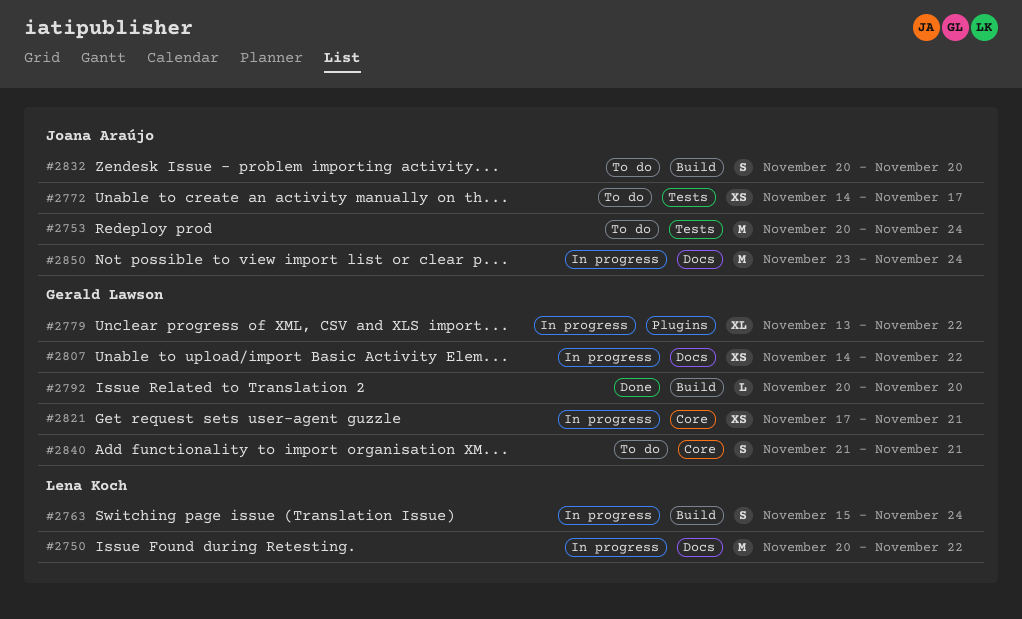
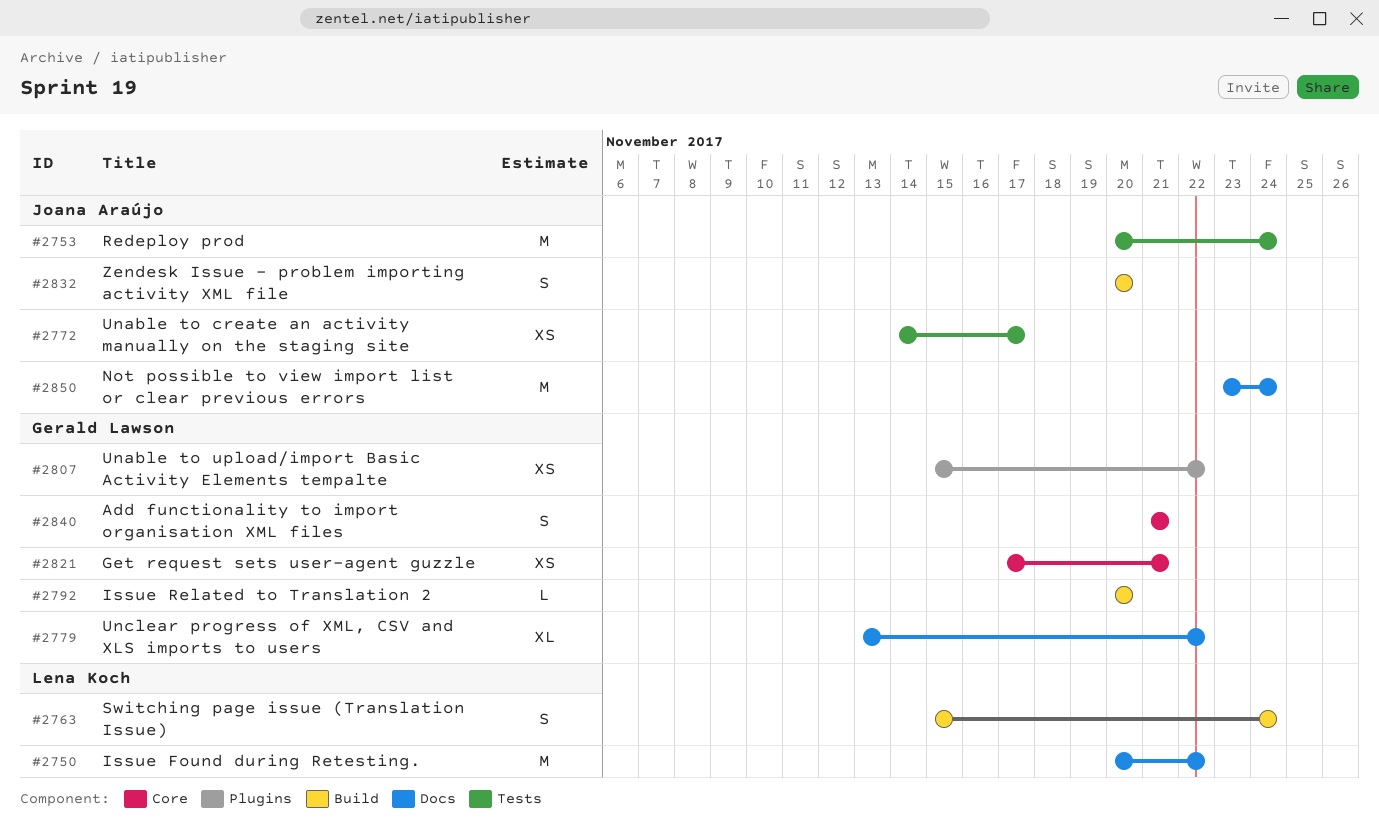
#2779, label: Plugins -> Docs
#2807, label: Docs -> Plugins
#2807, start: Nov 14 -> Nov 15

